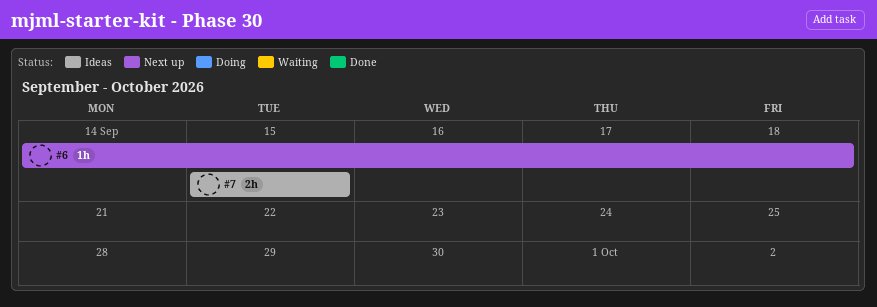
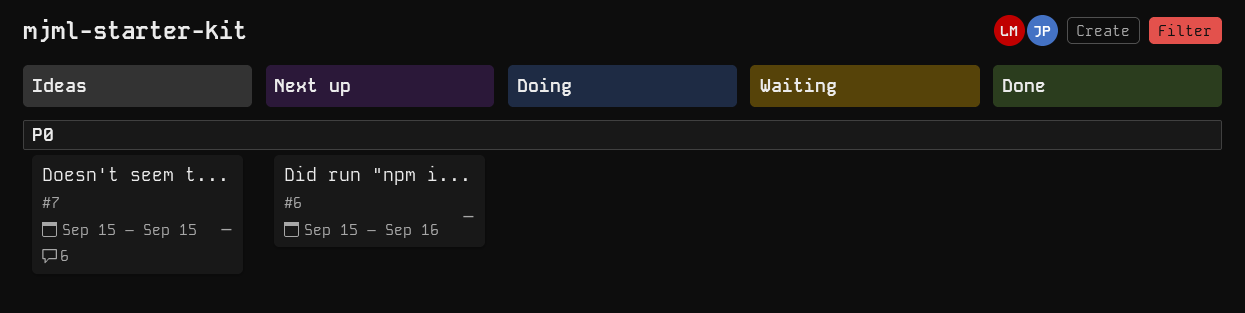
#6, start: Sep 14 -> Sep 15
#6, due: Sep 18 -> Sep 16

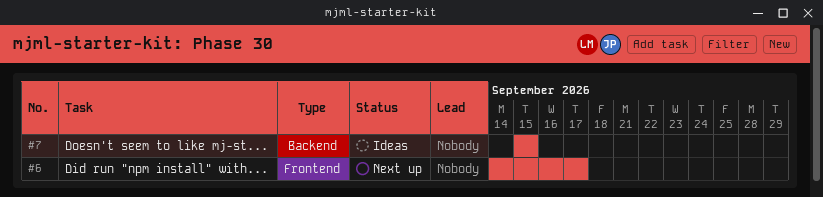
#6, start: Sep 15 -> Sep 14
#6, due: Sep 16 -> Sep 17

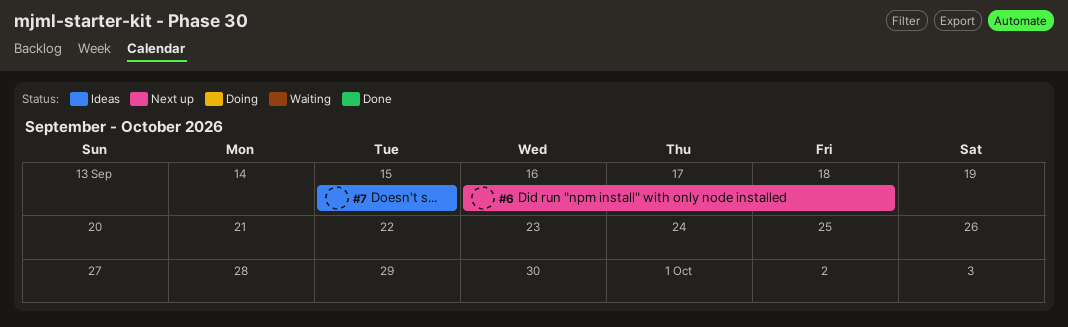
#6, start: Sep 14 -> Sep 16
#6, due: Sep 17 -> Sep 18

